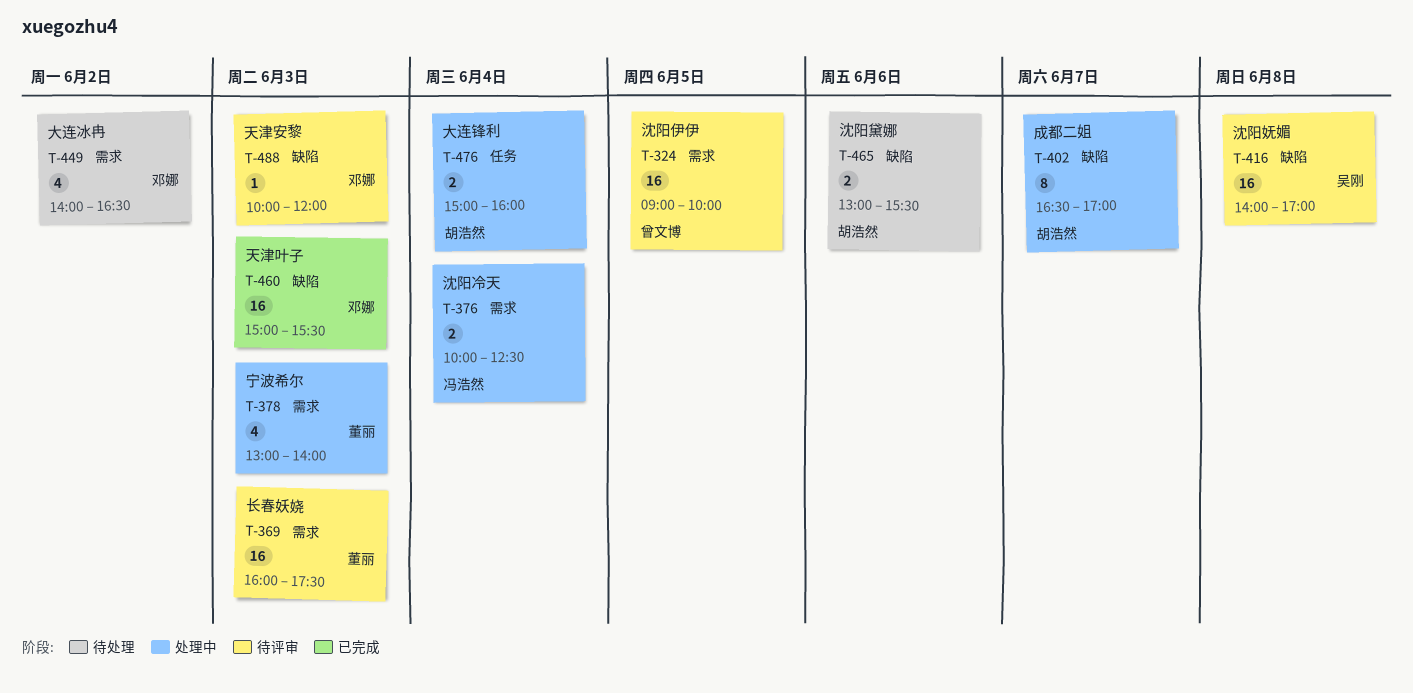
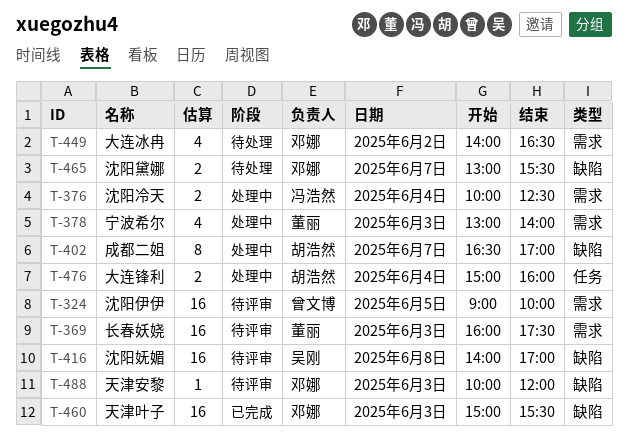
T-465, owner: 胡浩然 -> 邓娜
T-465, day: Jun 6 -> Jun 7

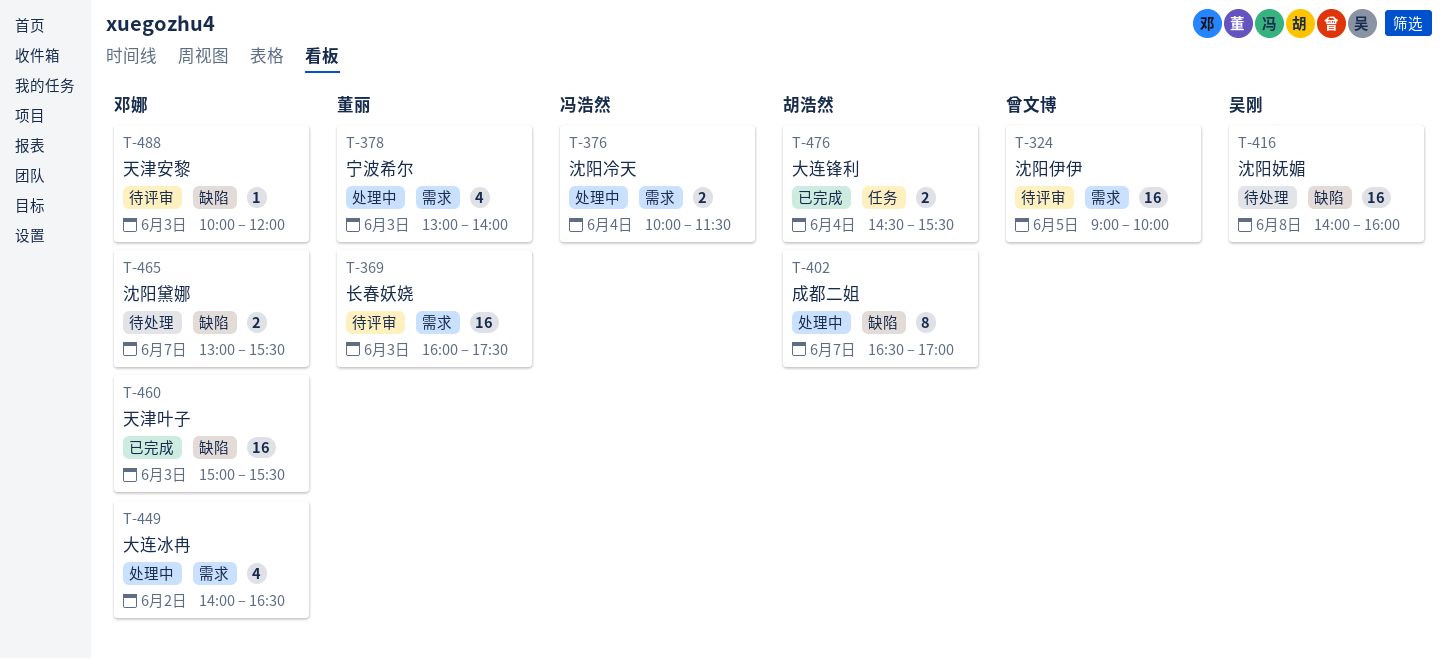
T-376, ends: 12:30 -> 11:30
T-416, status: 待评审 -> 待处理
T-416, ends: 17:00 -> 16:00
T-449, status: 待处理 -> 处理中
T-476, status: 处理中 -> 已完成
T-476, begins: 15:00 -> 14:30
T-476, ends: 16:00 -> 15:30

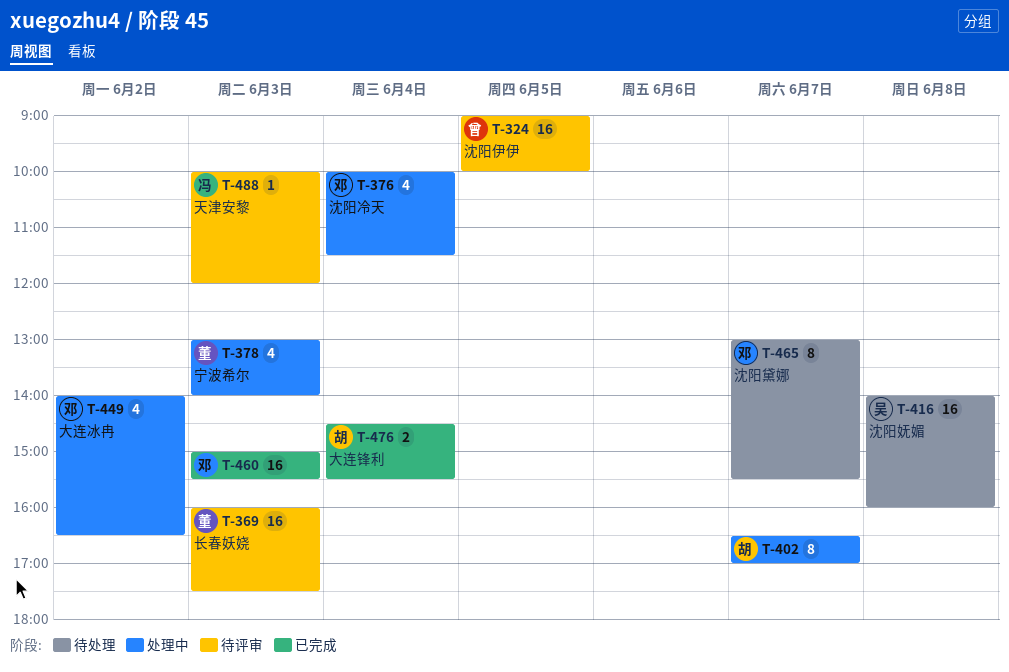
T-376, owner: 冯浩然 -> 邓娜
T-376, estimate: 2 -> 4
T-465, estimate: 2 -> 8
T-488, owner: 邓娜 -> 冯浩然

